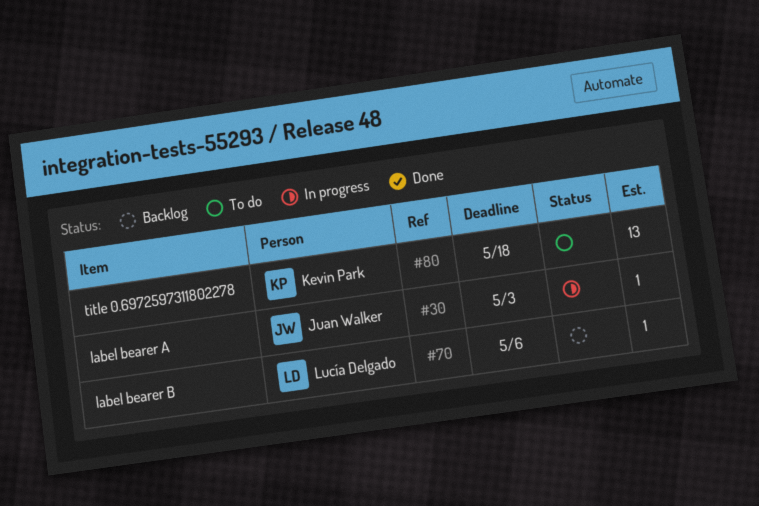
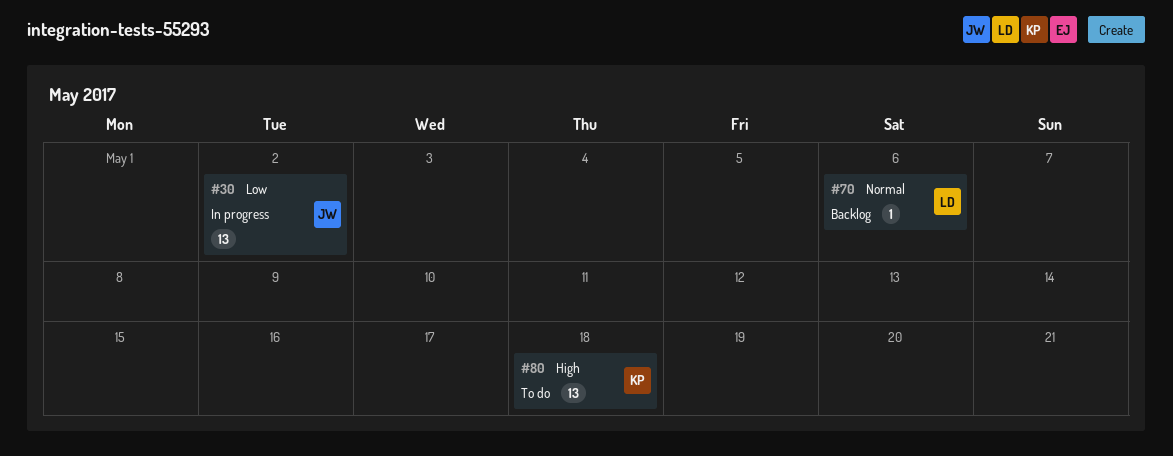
#30, estimate: 1 -> 13
#30, due: May 3 -> May 2

